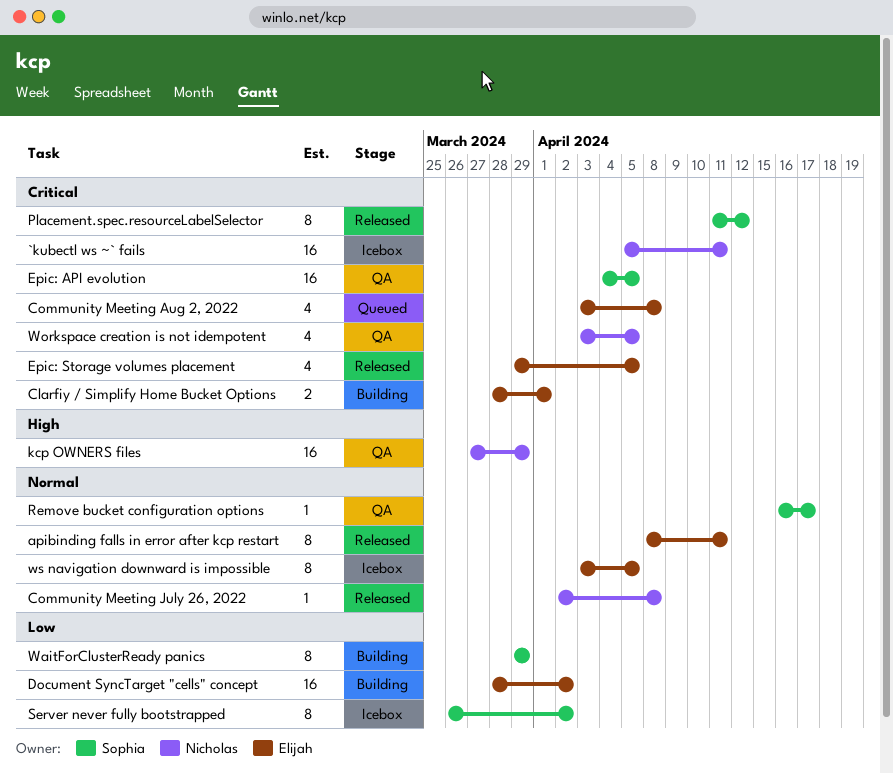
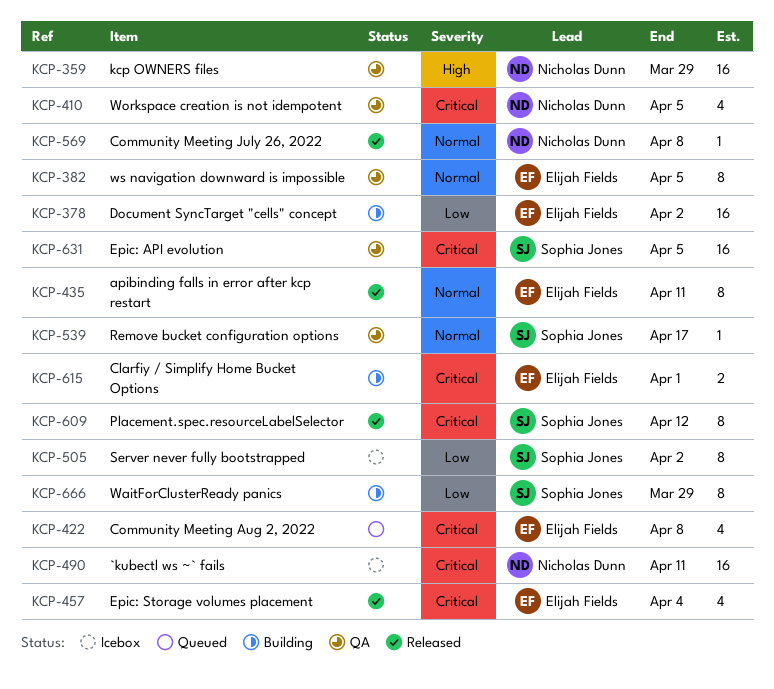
Epic: Storage volumes placement, due: Apr 5 -> Apr 4
ws navigation downward is impossible, status: Icebox -> QA

